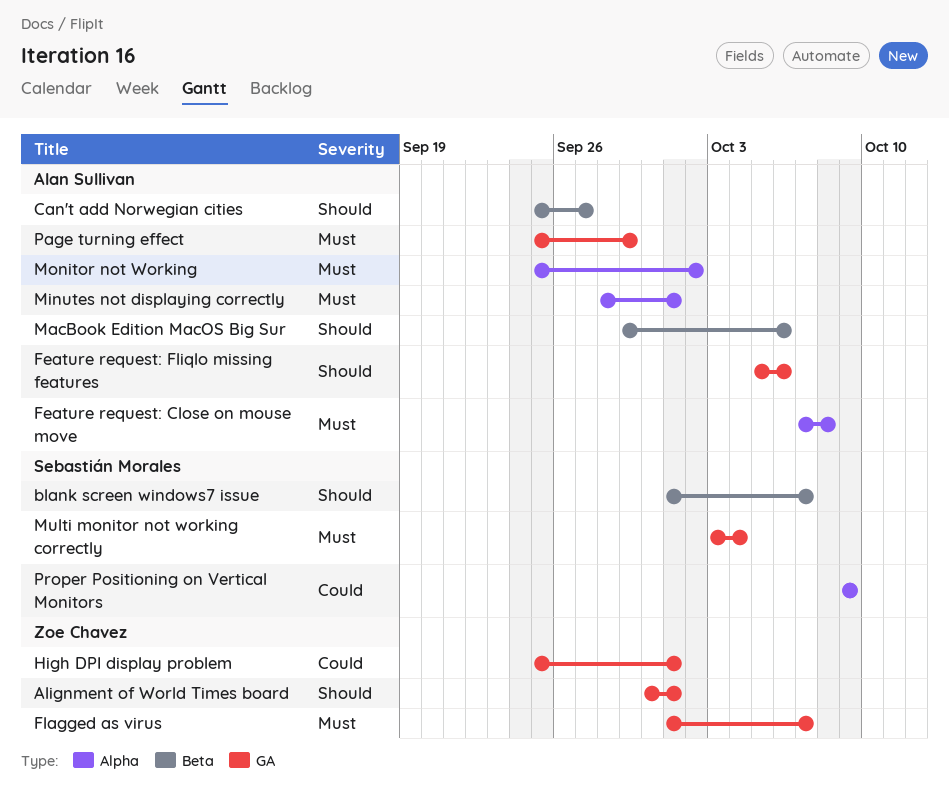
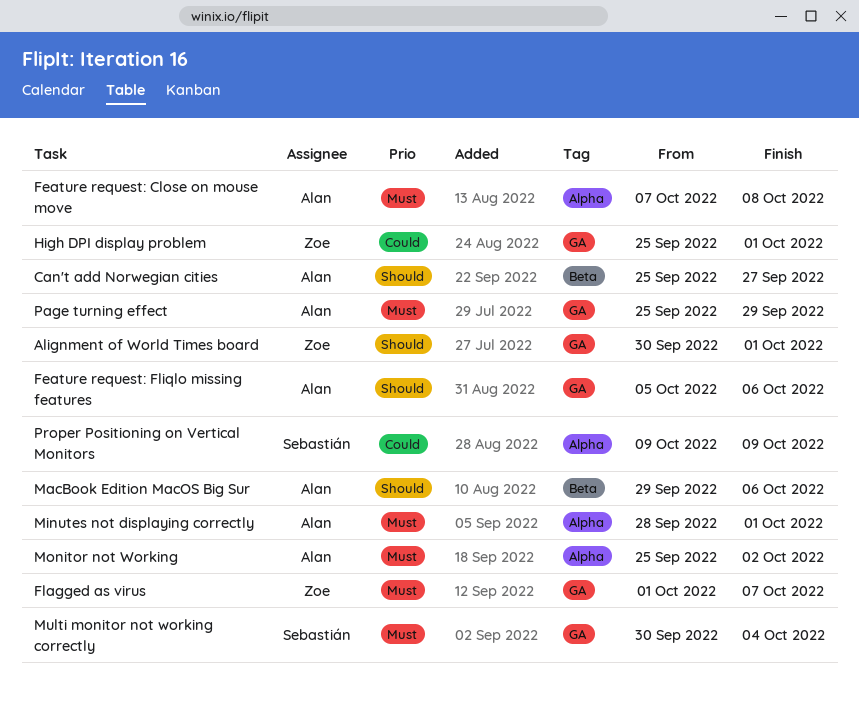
blank screen windows7 issue: present -> none
Multi monitor not working correctly, start: Oct 3 -> Sep 30

